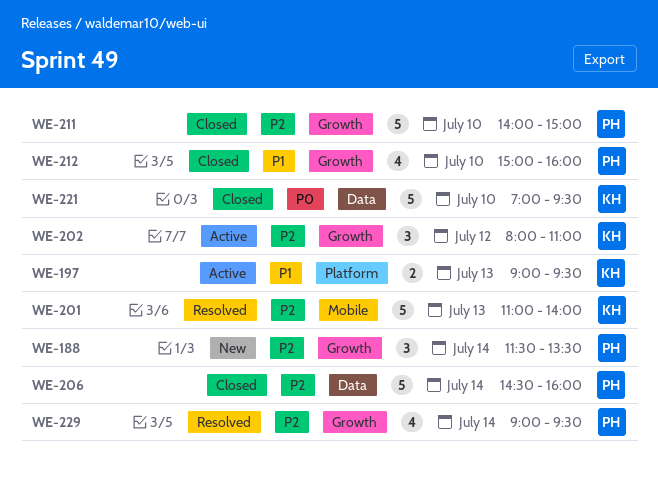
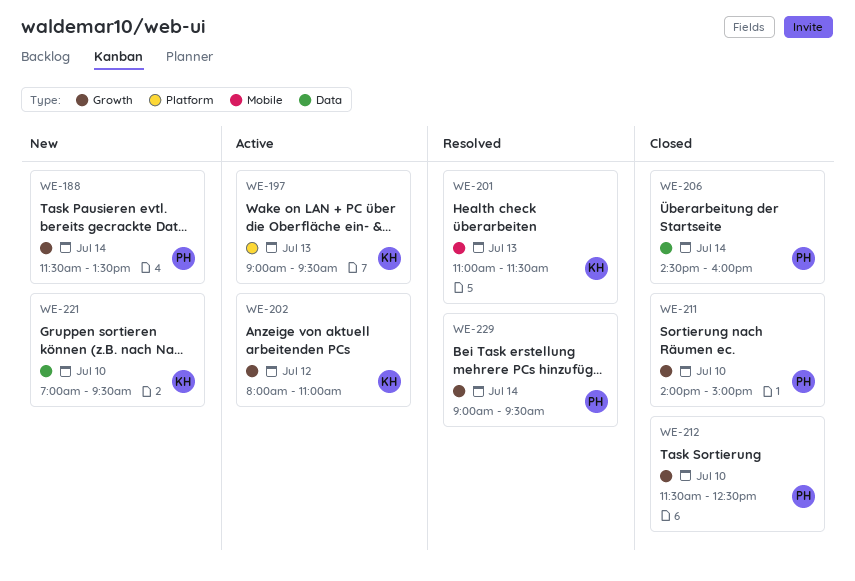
WE-201, ends: 14:00 -> 11:30
WE-212, begins: 15:00 -> 11:30
WE-212, ends: 16:00 -> 12:30
WE-221, status: Closed -> New

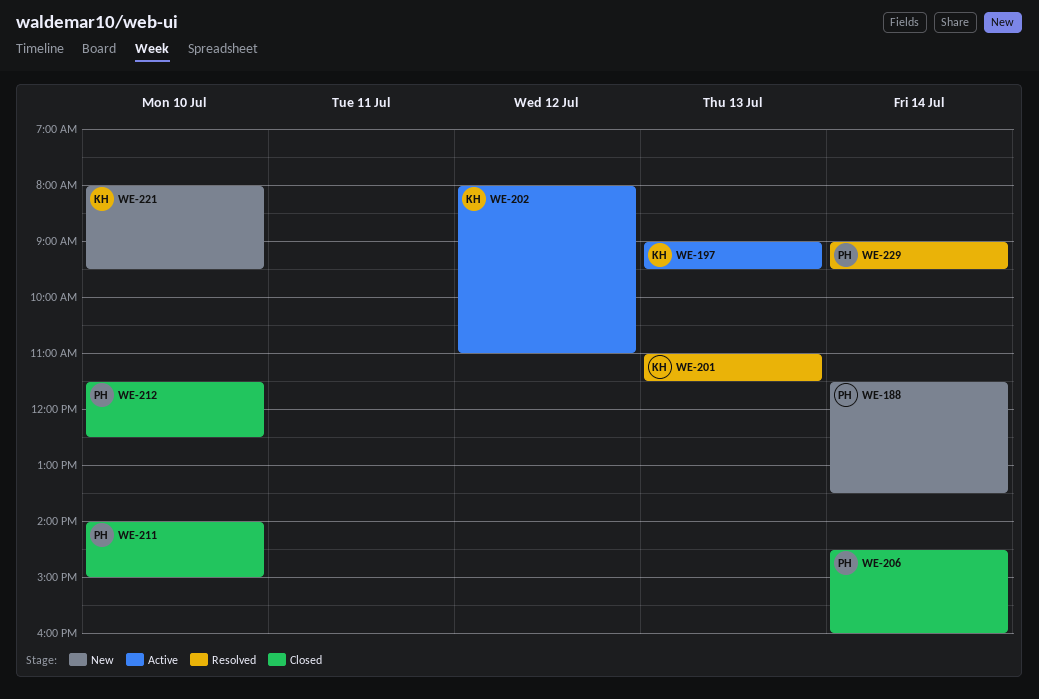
WE-221, begins: 07:00 -> 08:00

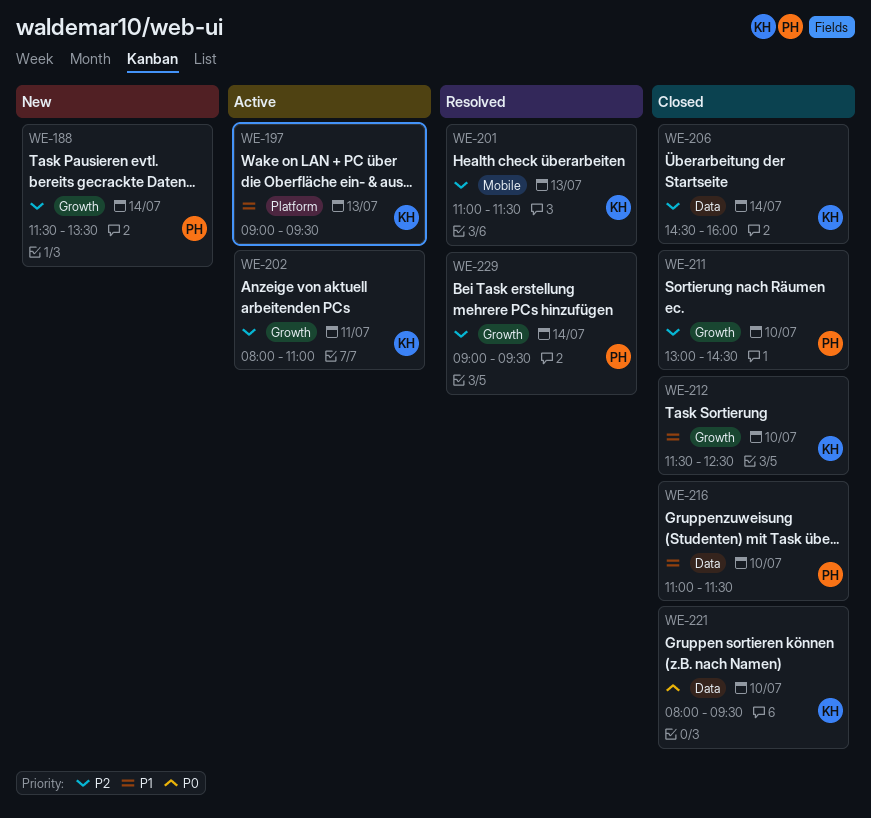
WE-202, day: Jul 12 -> Jul 11
WE-206, owner: PH -> KH
WE-211, begins: 14:00 -> 13:00
WE-211, ends: 15:00 -> 14:30
WE-212, owner: PH -> KH
WE-216: none -> present
WE-221, status: New -> Closed

